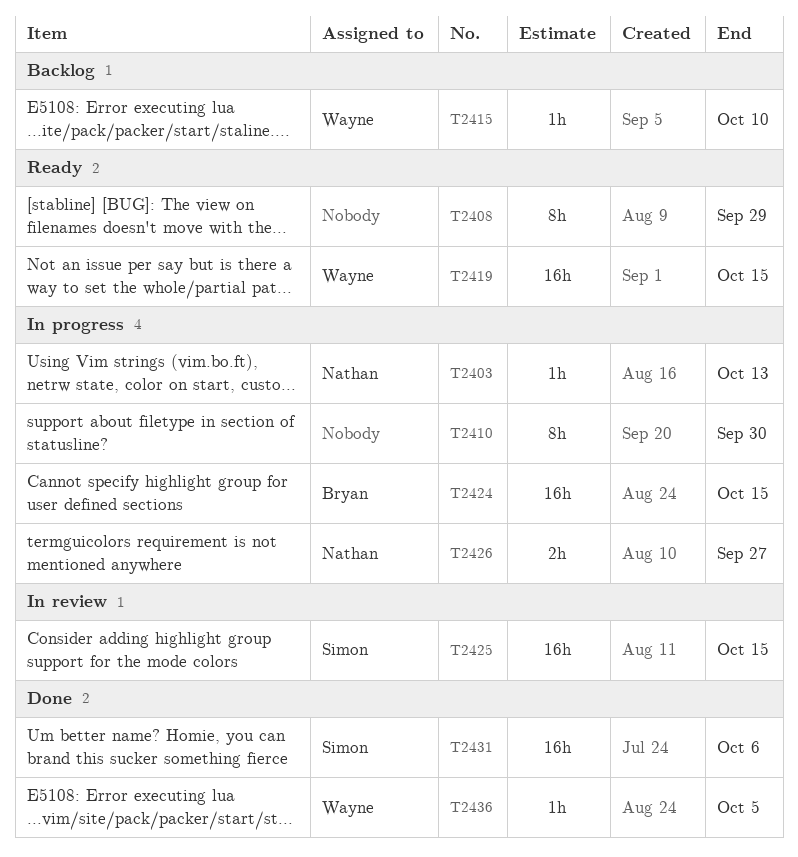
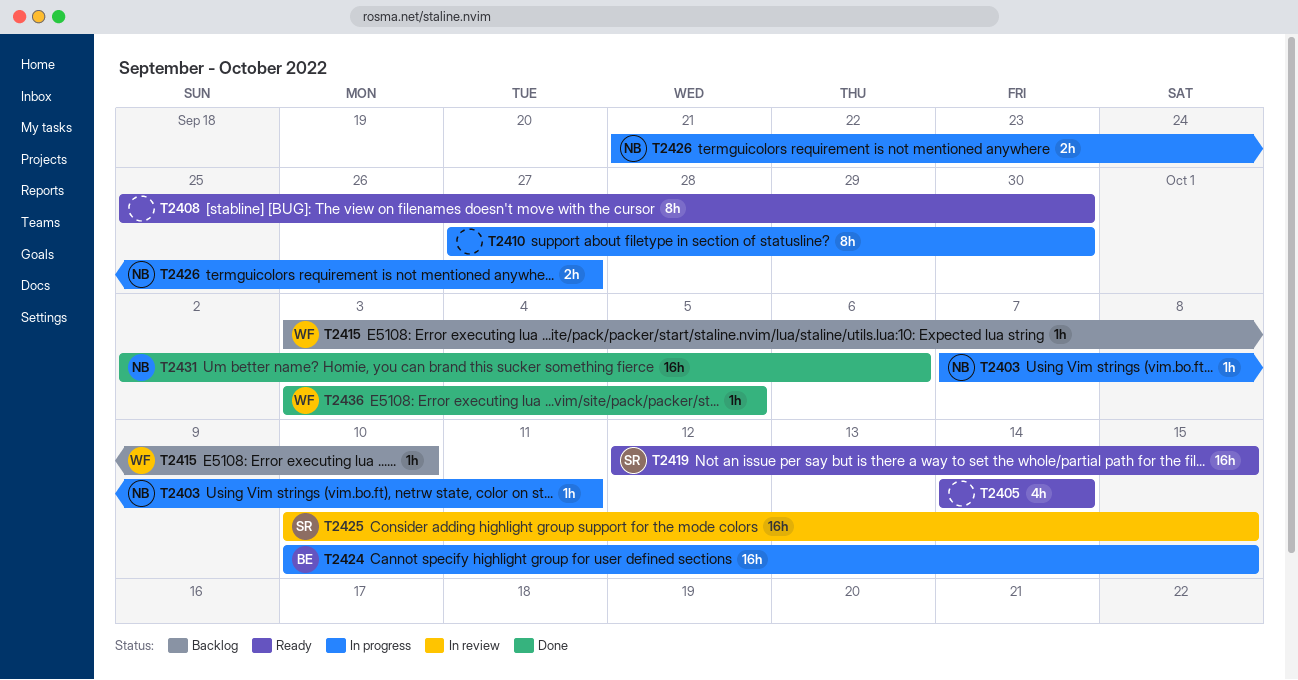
T2403, due: Oct 13 -> Oct 11
T2405: none -> present
T2408, due: Sep 29 -> Sep 30
T2419, owner: Wayne -> Simon
T2431, owner: Simon -> Nathan

